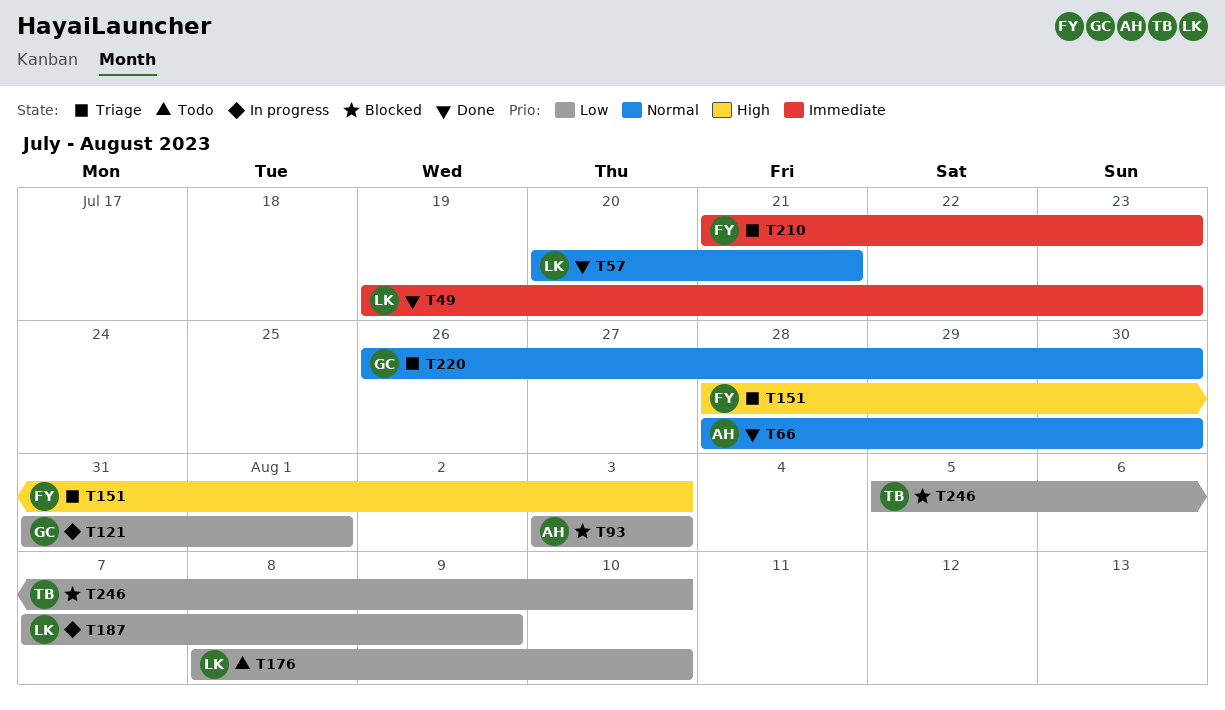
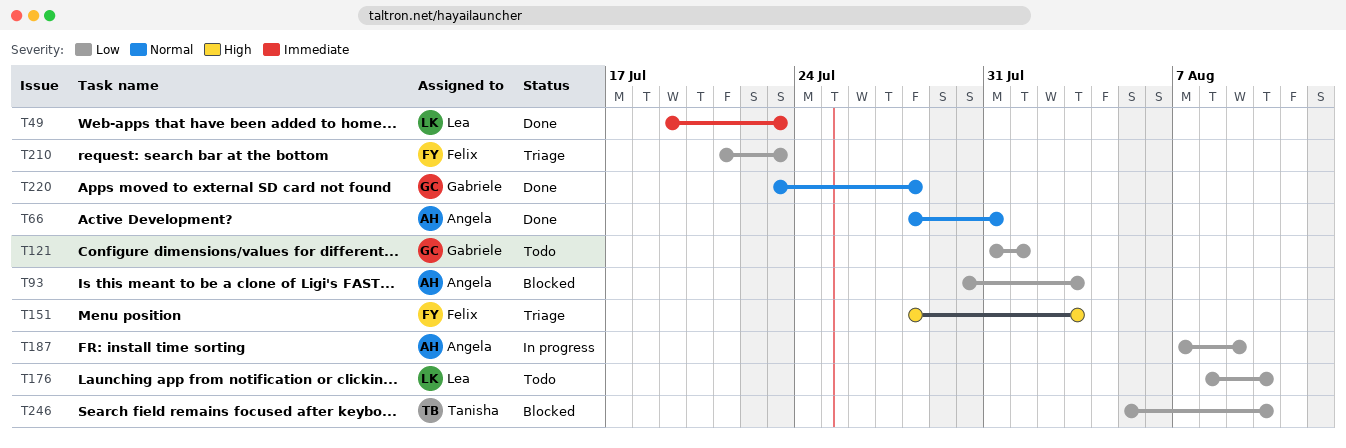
T57: present -> none
T66, due: Jul 30 -> Jul 31
T93, start: Aug 3 -> Jul 30
T121, status: In progress -> Todo
T187, owner: Lea -> Angela
T210, priority: Immediate -> Low
T220, status: Triage -> Done
T220, start: Jul 26 -> Jul 23
T220, due: Jul 30 -> Jul 28

